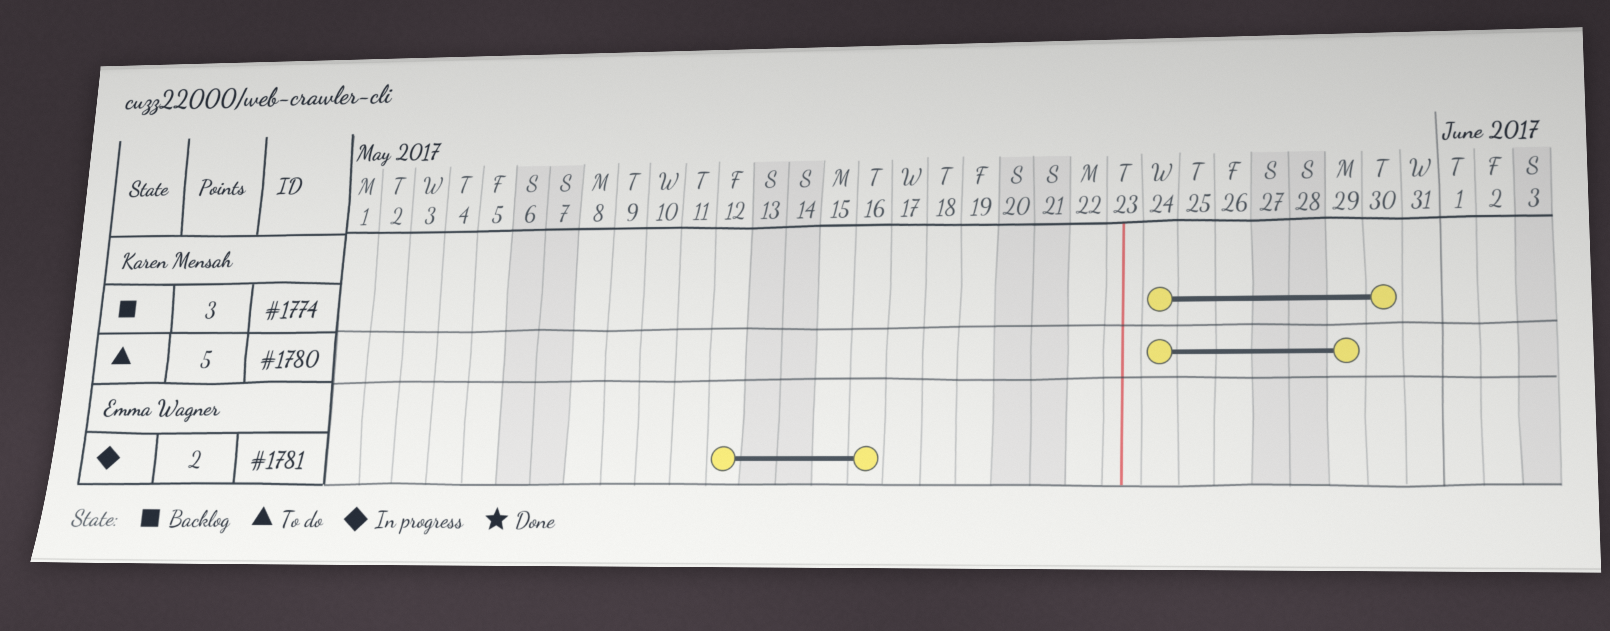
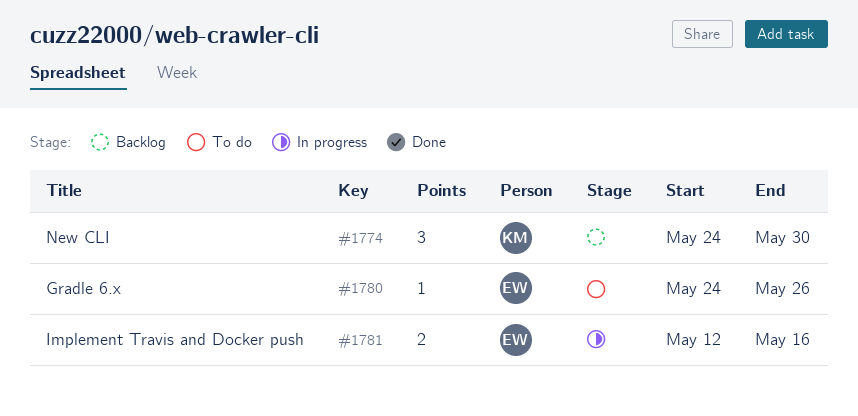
#1780, owner: Karen Mensah -> Emma Wagner
#1780, estimate: 5 -> 1
#1780, due: May 29 -> May 26

